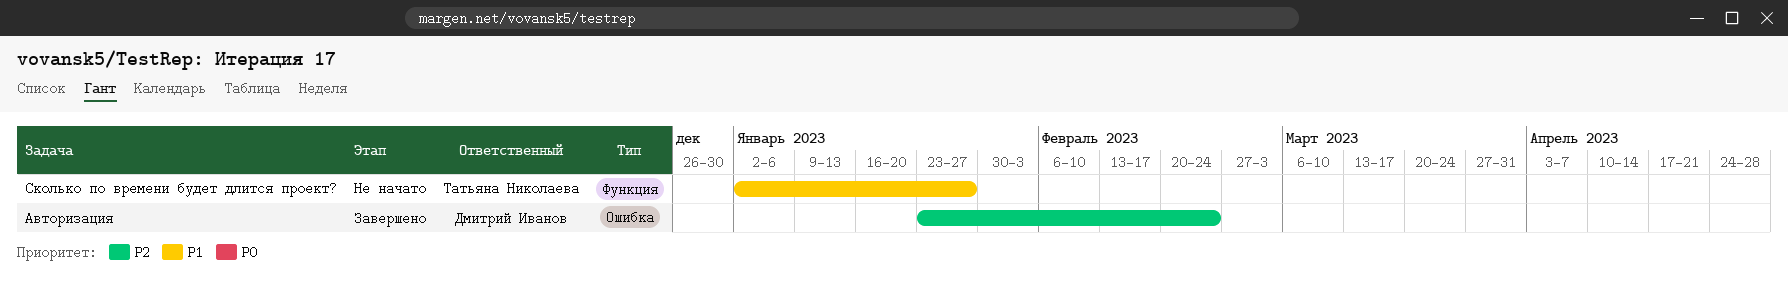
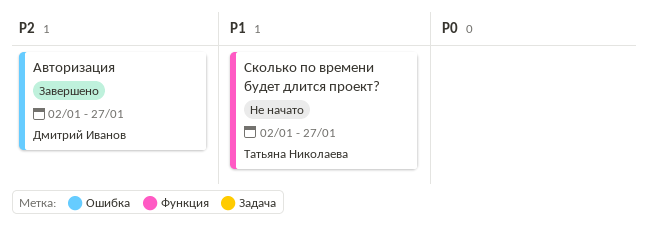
Авторизация, start: Jan 23 -> Jan 2
Авторизация, due: Feb 24 -> Jan 27

